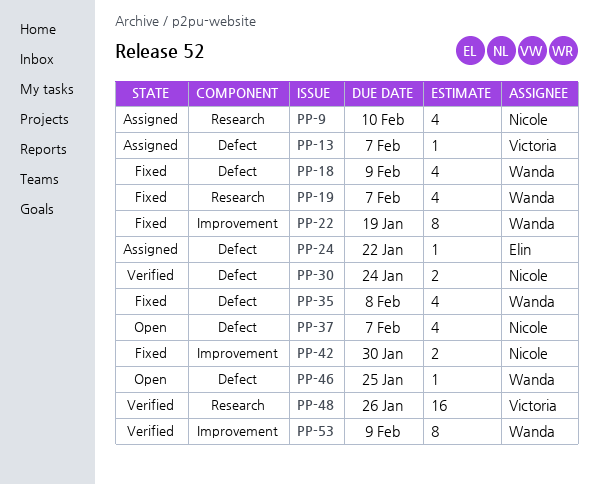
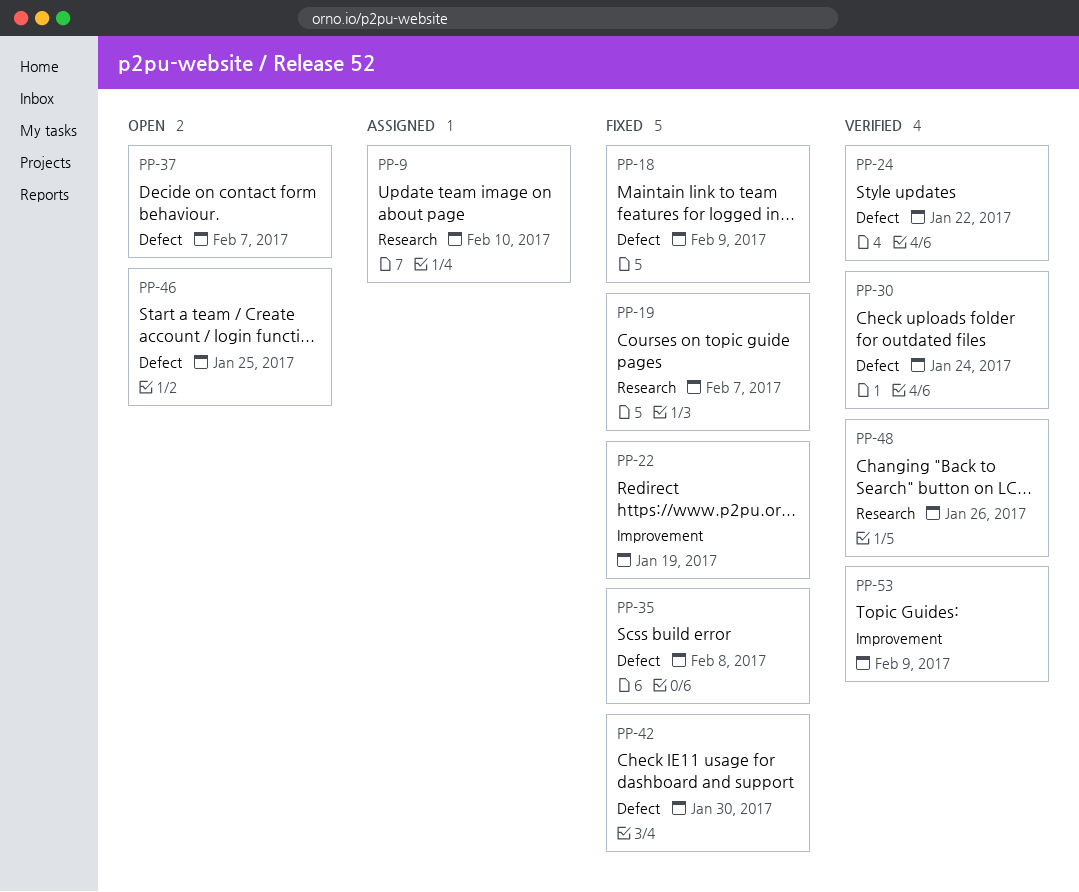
PP-13: present -> none
PP-24, status: Assigned -> Verified
PP-42, label: Improvement -> Defect

